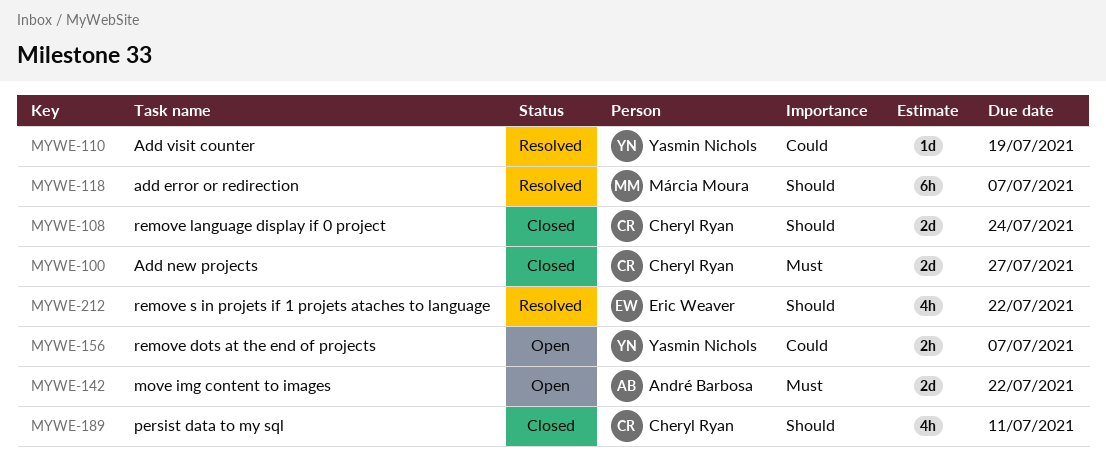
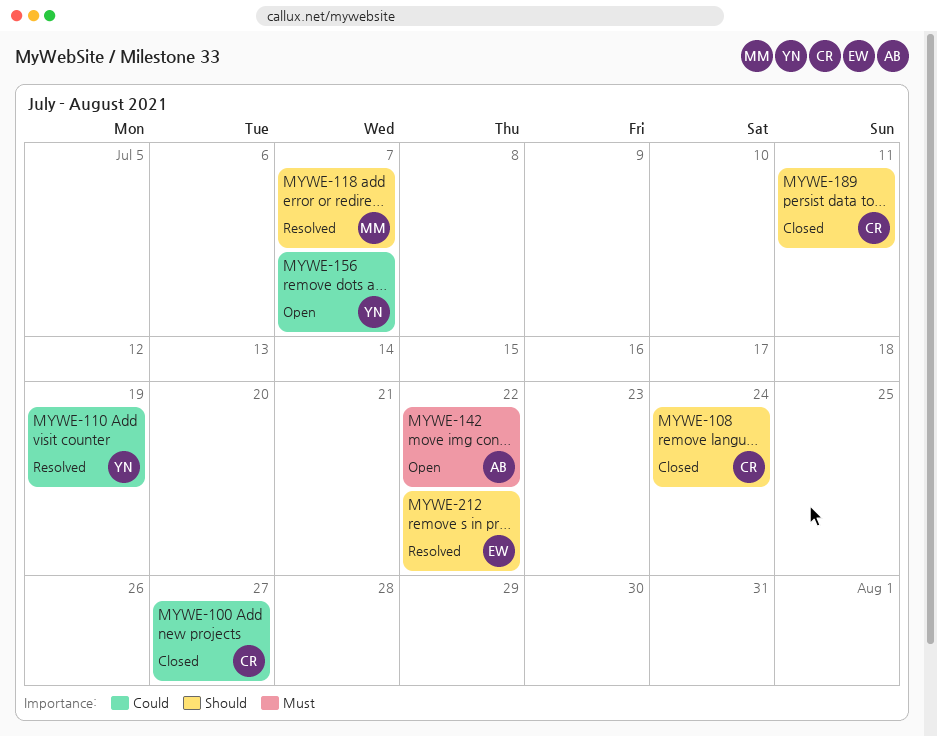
MYWE-100, priority: Must -> Could

